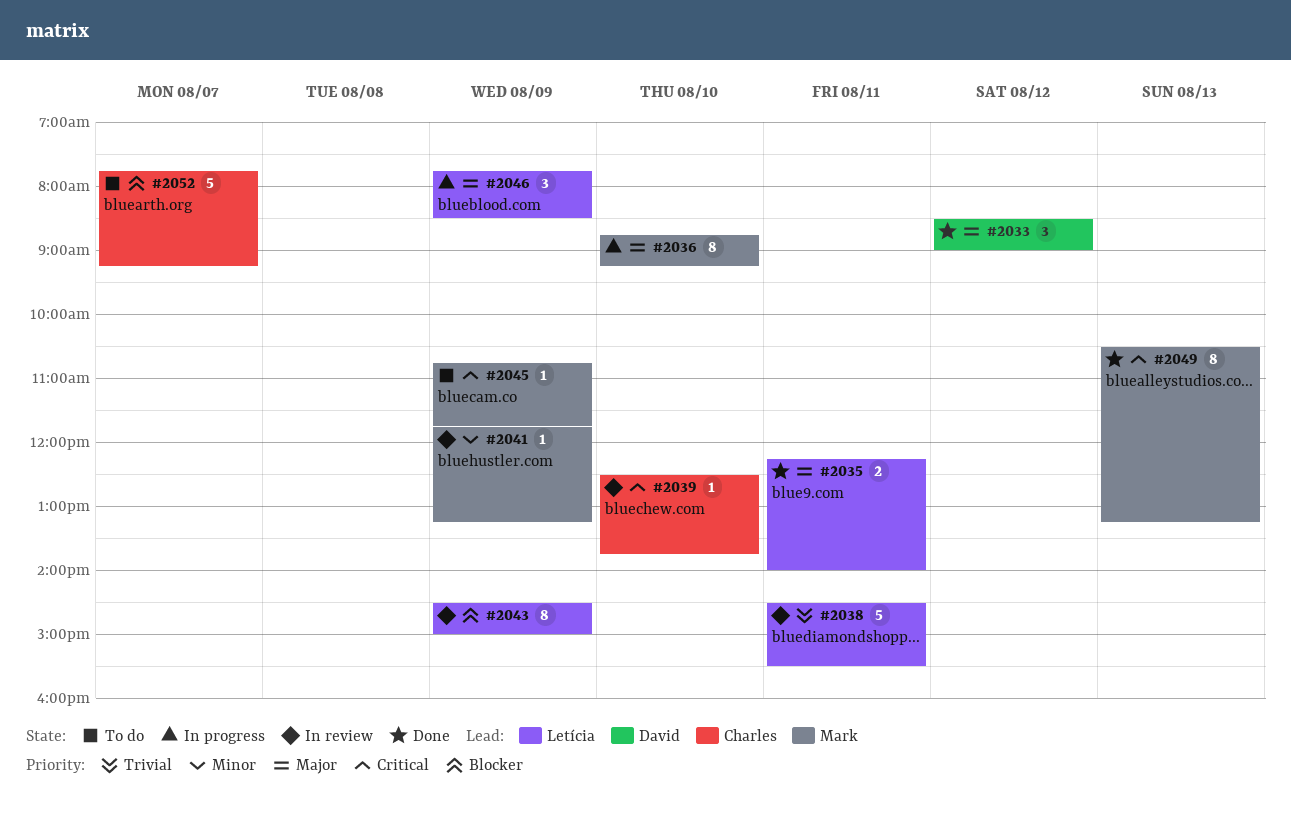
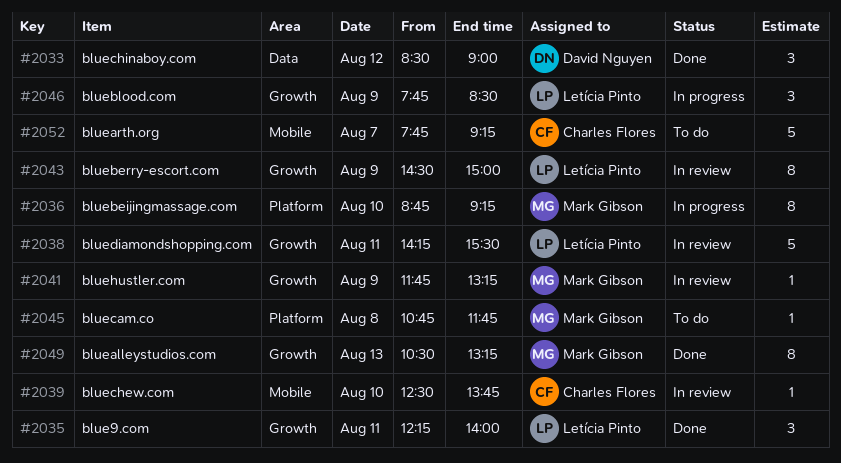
#2035, estimate: 2 -> 3
#2038, begins: 14:30 -> 14:15
#2045, day: Aug 9 -> Aug 8

